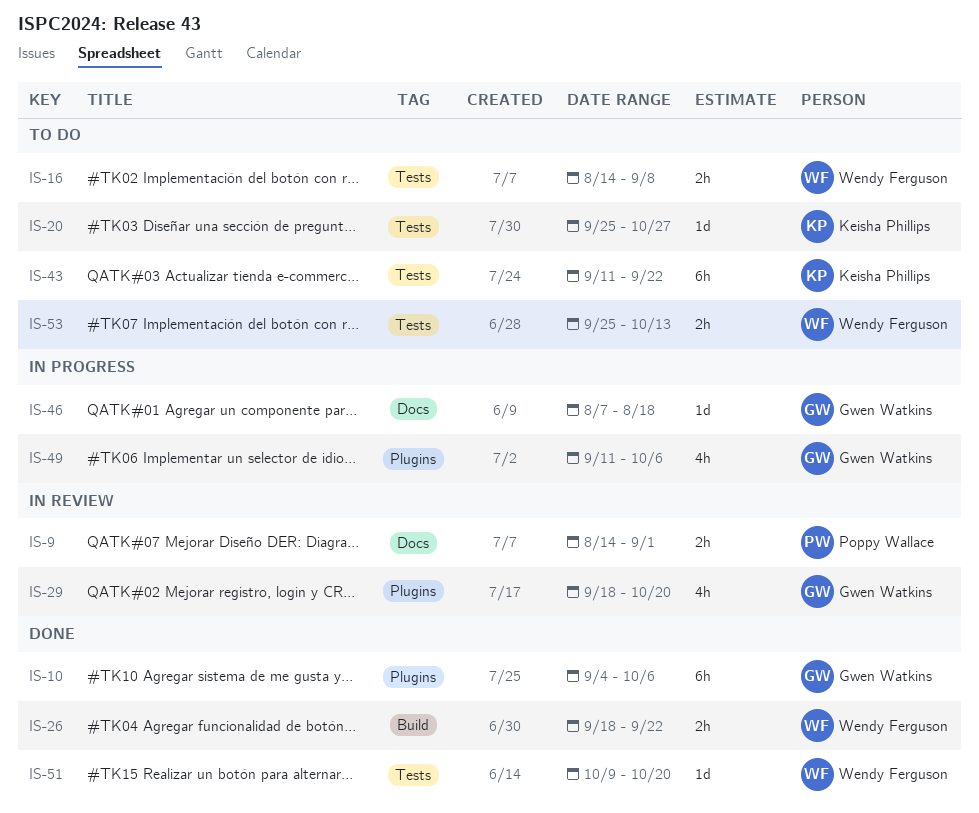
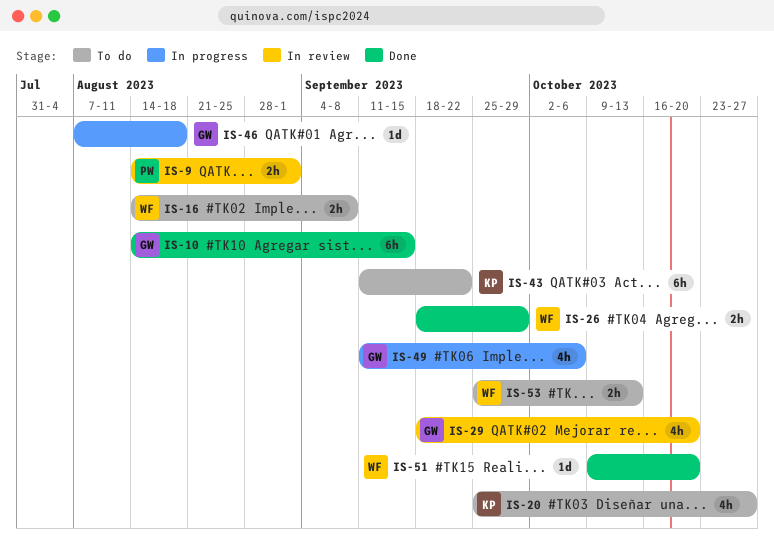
IS-10, start: Sep 4 -> Aug 14
IS-10, due: Oct 6 -> Sep 15
IS-20, estimate: 1d -> 4h
IS-26, due: Sep 22 -> Sep 29

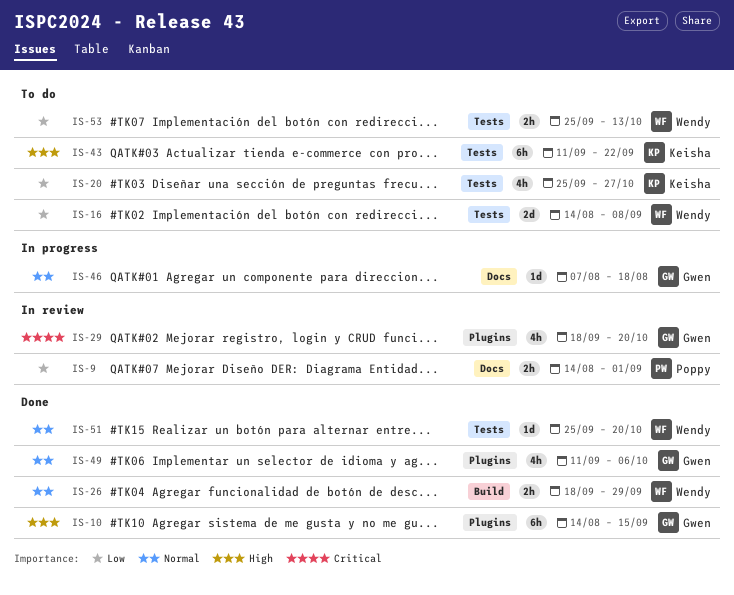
IS-16, estimate: 2h -> 2d
IS-49, status: In progress -> Done
IS-51, start: Oct 9 -> Sep 25

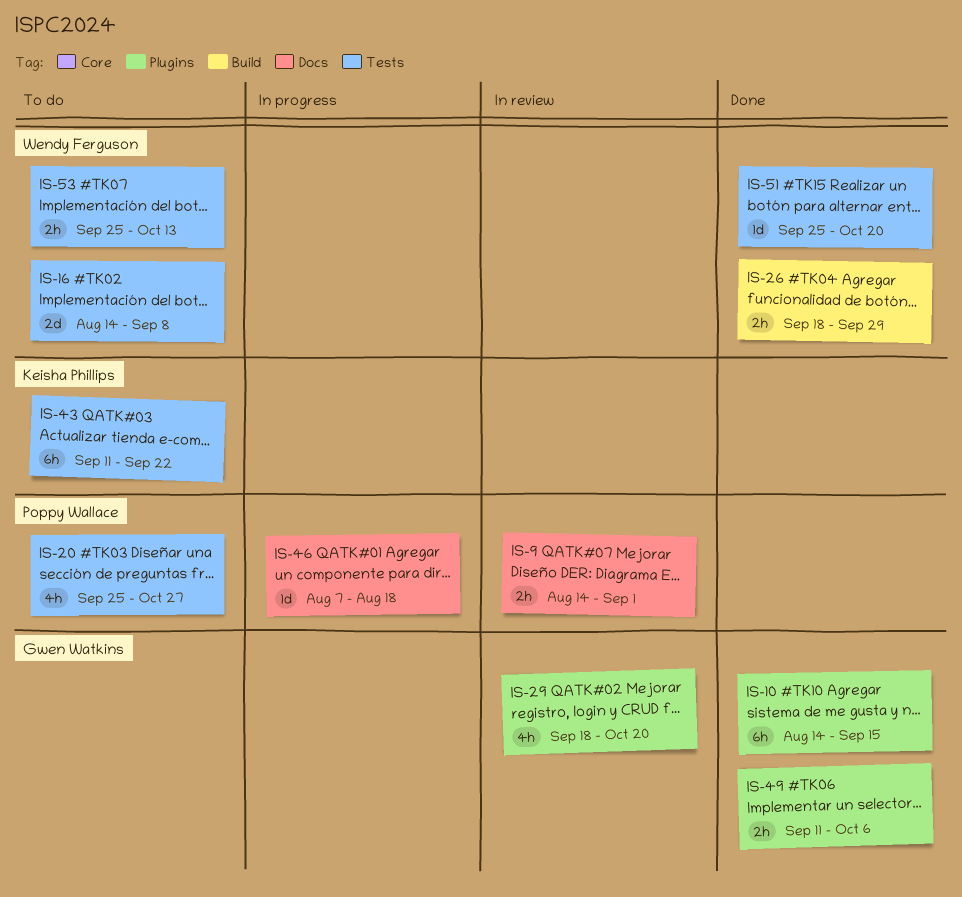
IS-20, owner: Keisha Phillips -> Poppy Wallace
IS-46, owner: Gwen Watkins -> Poppy Wallace
IS-49, estimate: 4h -> 2h

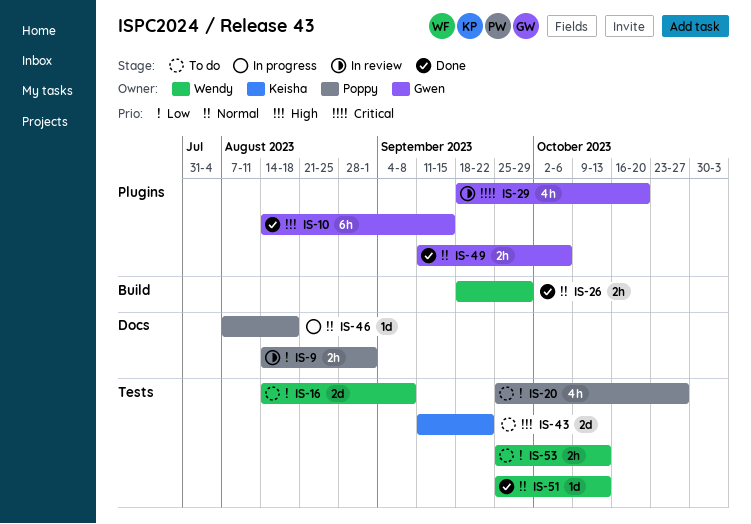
IS-43, estimate: 6h -> 2d
IS-51, due: Oct 20 -> Oct 13

